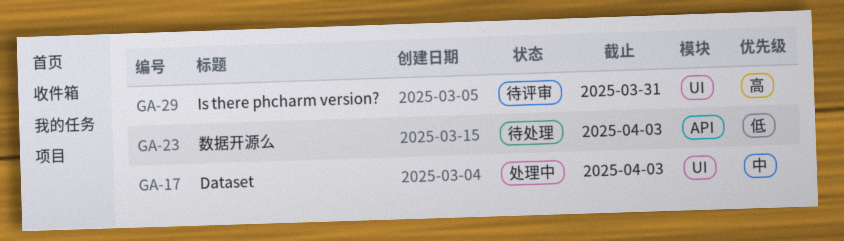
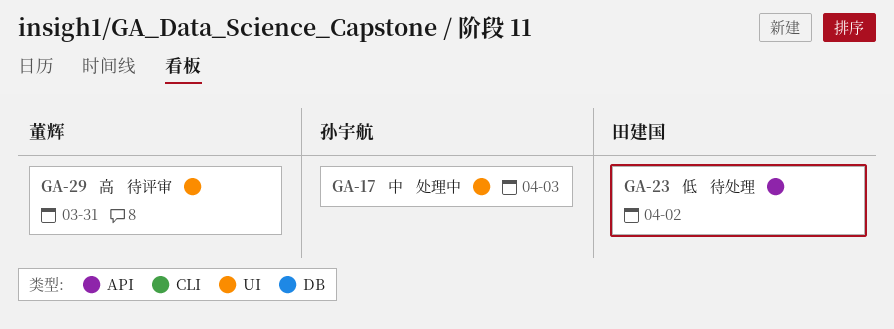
GA-23, due: Apr 3 -> Apr 2

